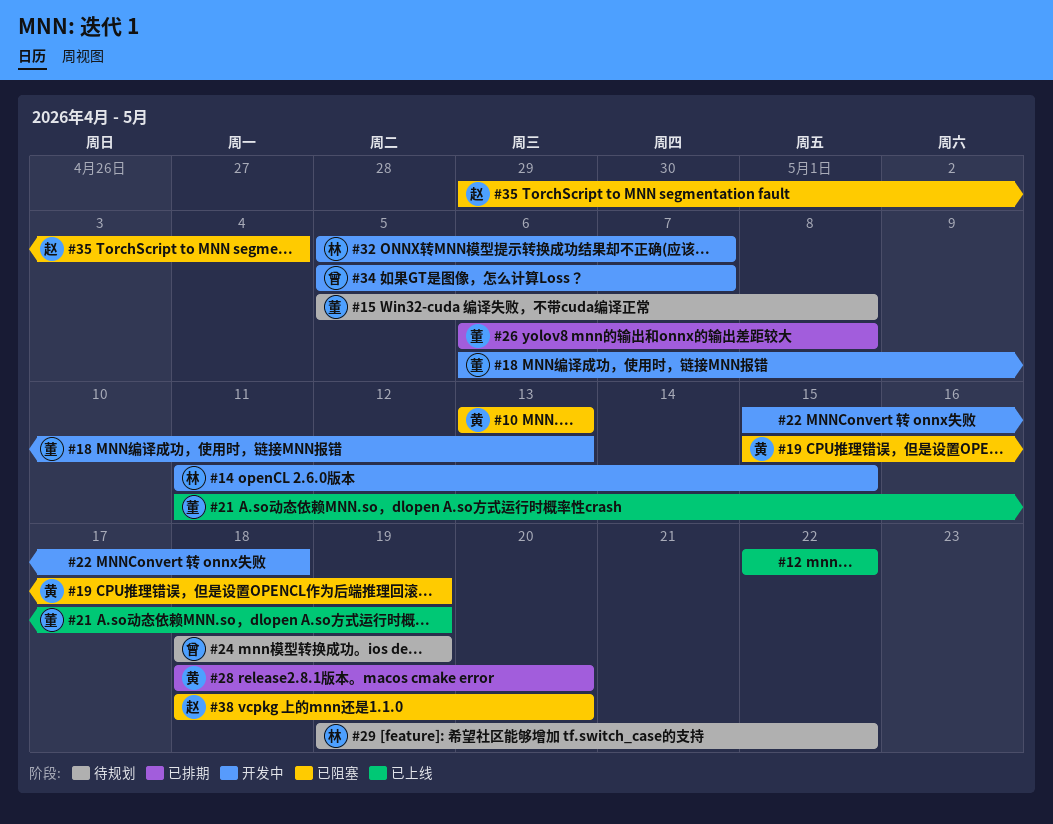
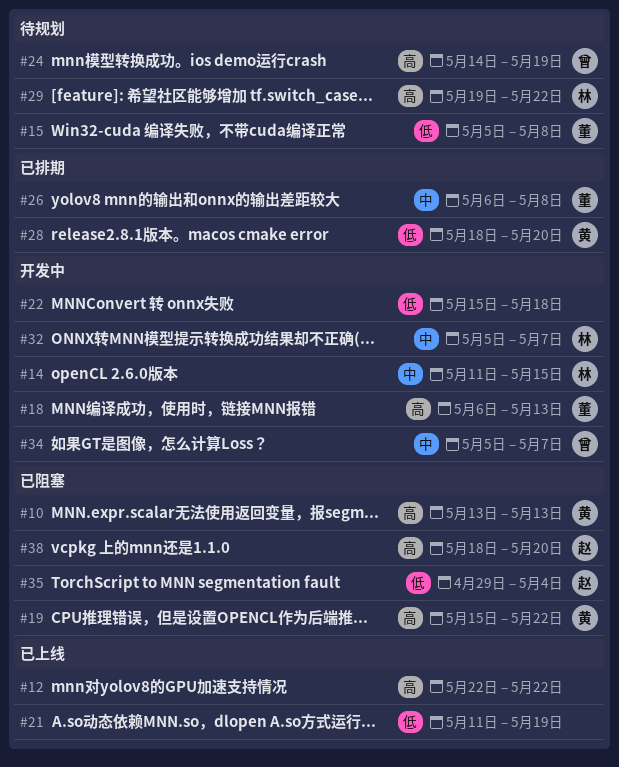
#19, due: May 19 -> May 22
#21, owner: 董 -> none
#24, start: May 18 -> May 14

